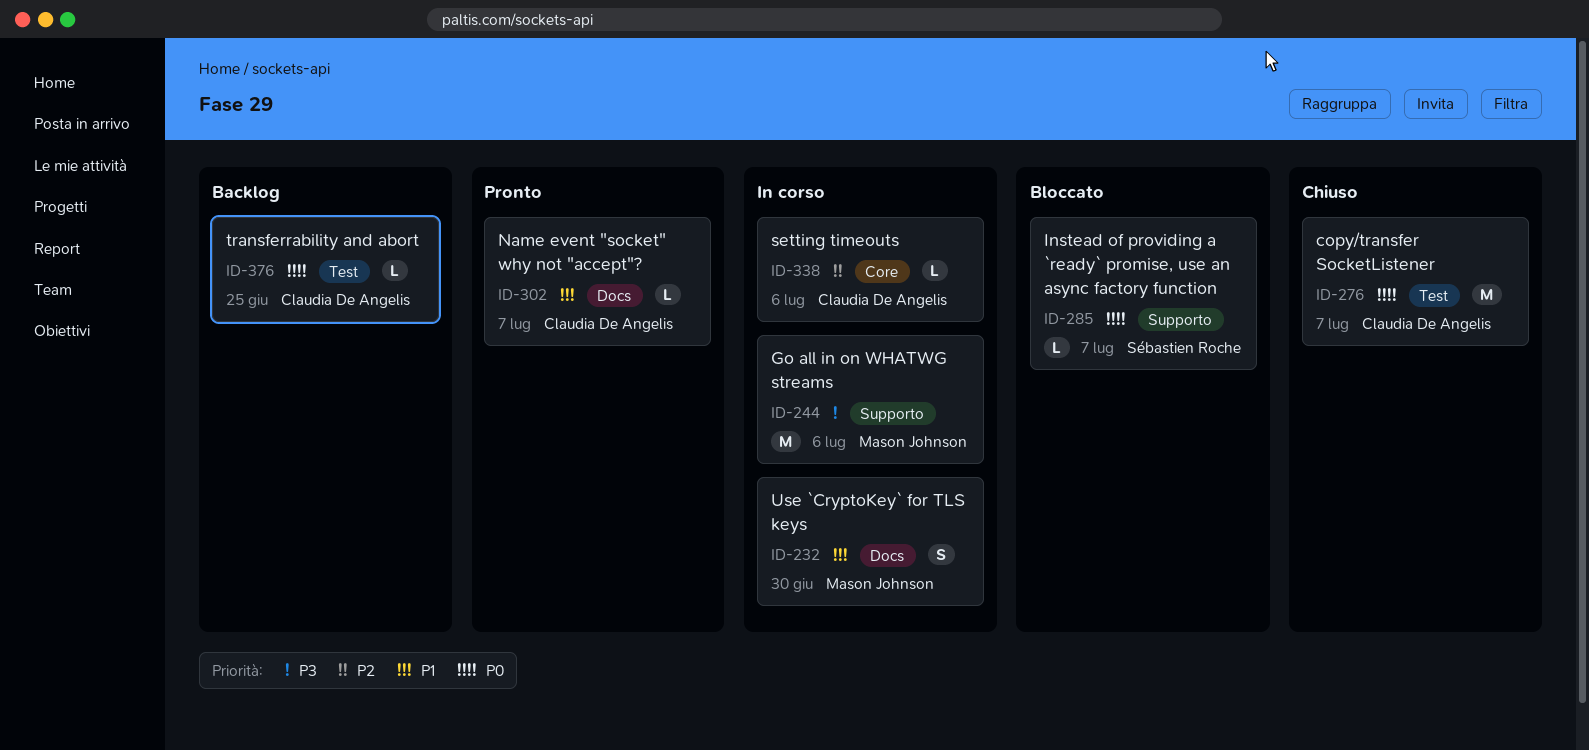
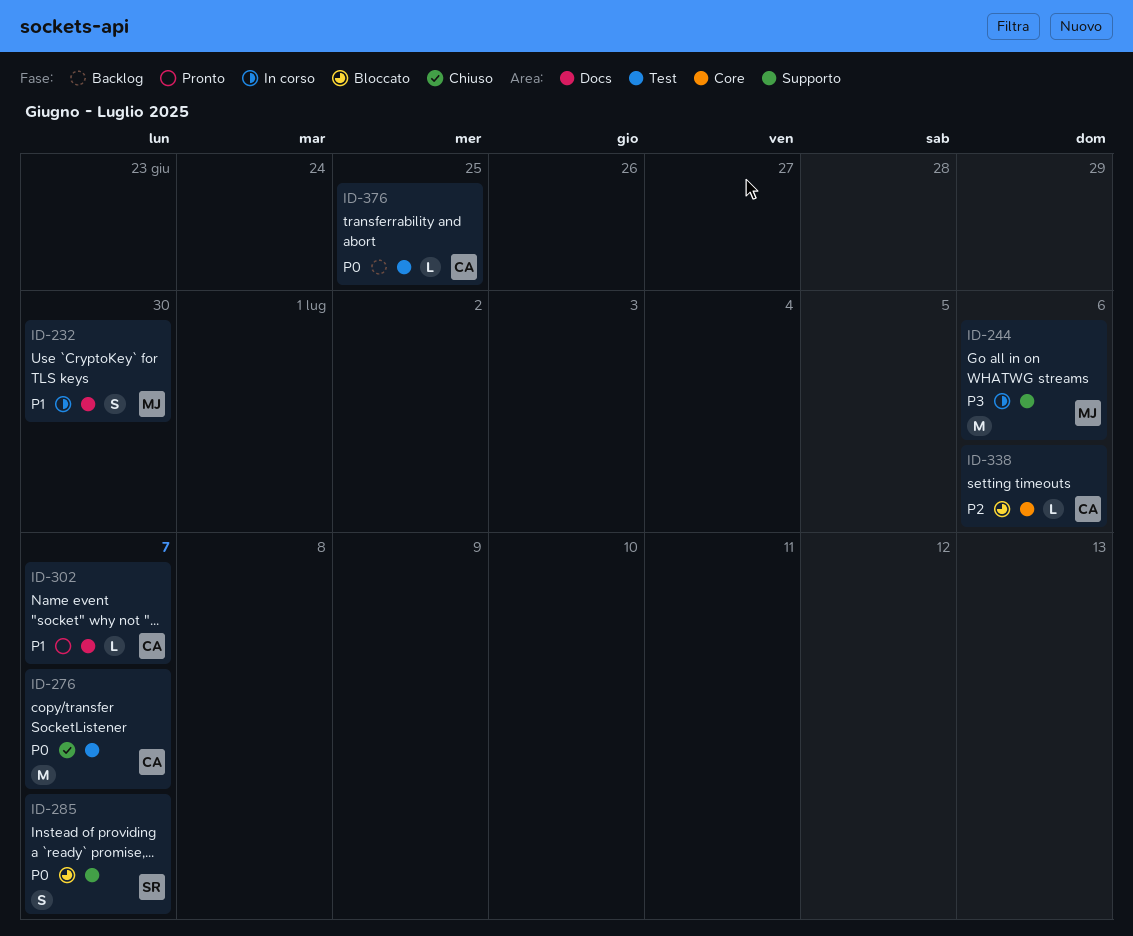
ID-285, estimate: L -> S
ID-338, status: In corso -> Bloccato

